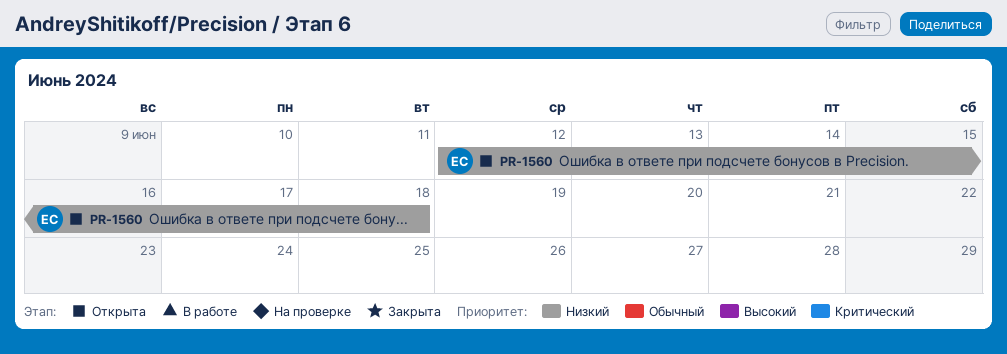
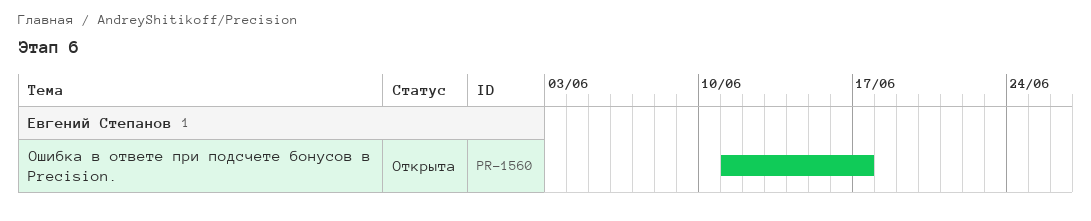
PR-1560, start: Jun 12 -> Jun 11
PR-1560, due: Jun 18 -> Jun 17

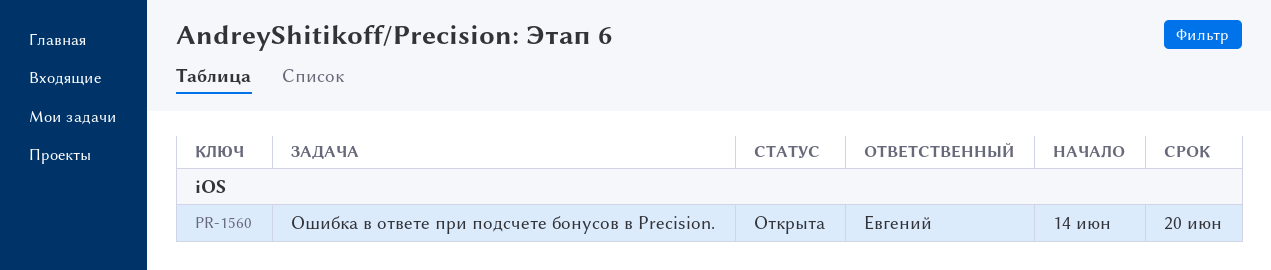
PR-1560, start: Jun 11 -> Jun 14
PR-1560, due: Jun 17 -> Jun 20

